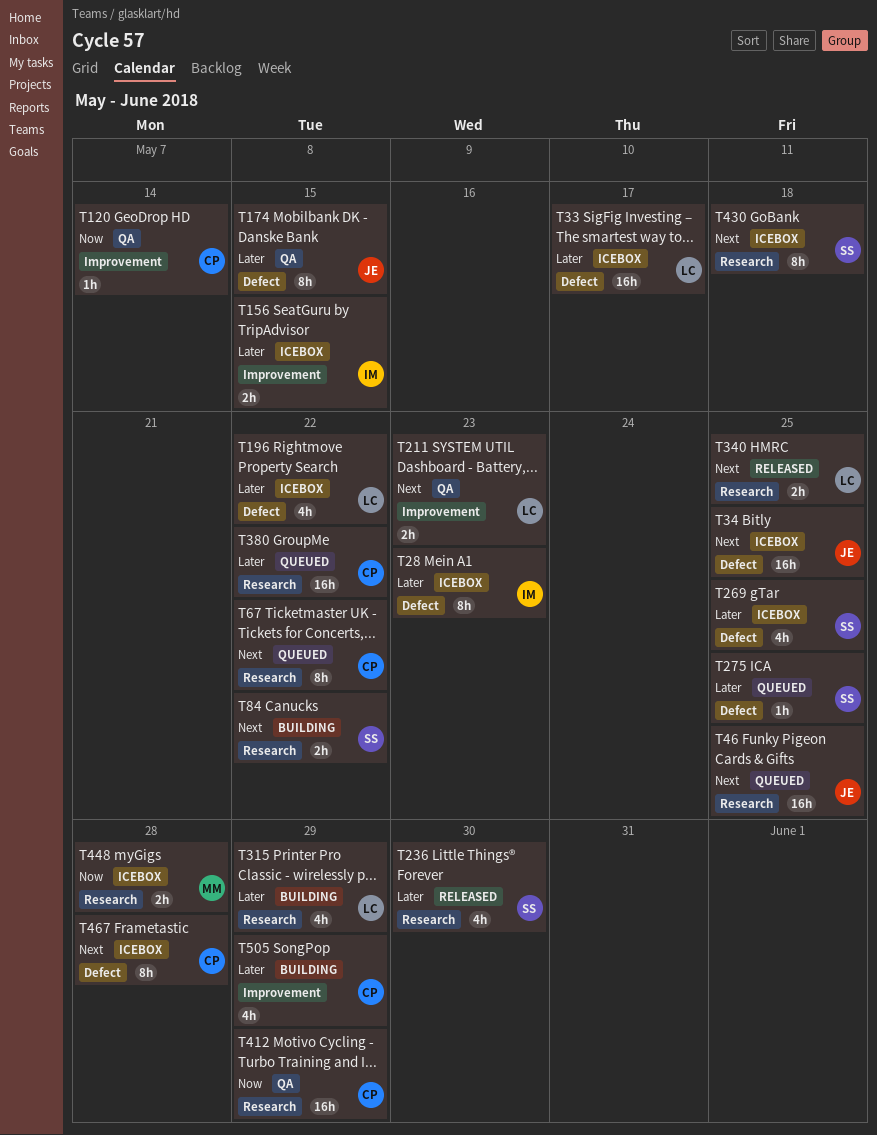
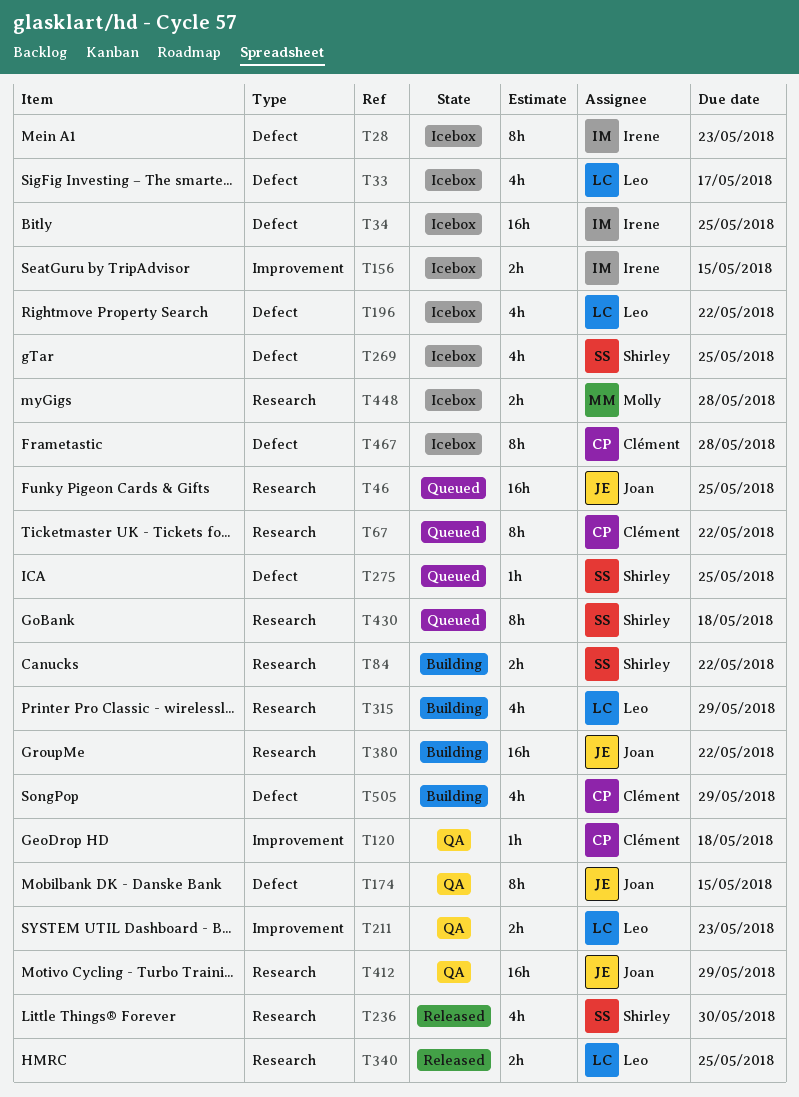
T33, estimate: 16h -> 4h
T34, owner: Joan -> Irene
T120, due: May 14 -> May 18
T380, status: Queued -> Building
T380, owner: Clément -> Joan
T412, owner: Clément -> Joan
T430, status: Icebox -> Queued
T505, label: Improvement -> Defect

